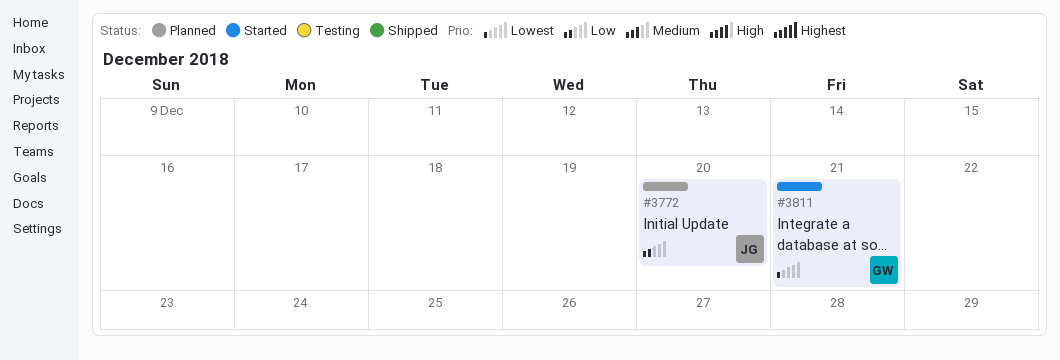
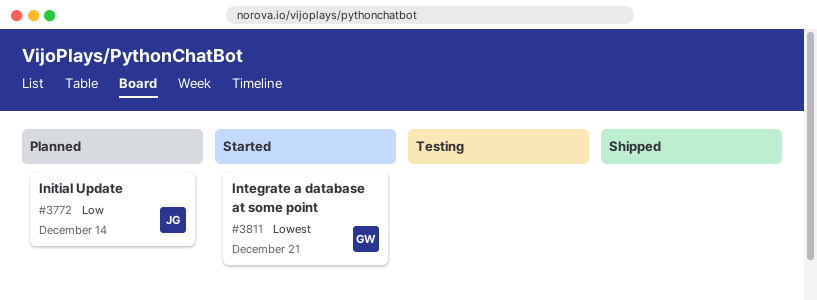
#3772, due: Dec 20 -> Dec 14

